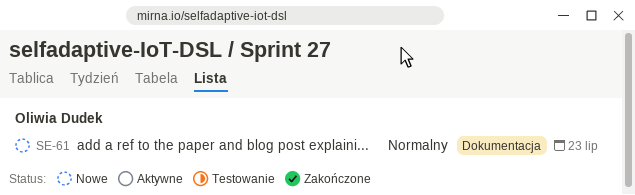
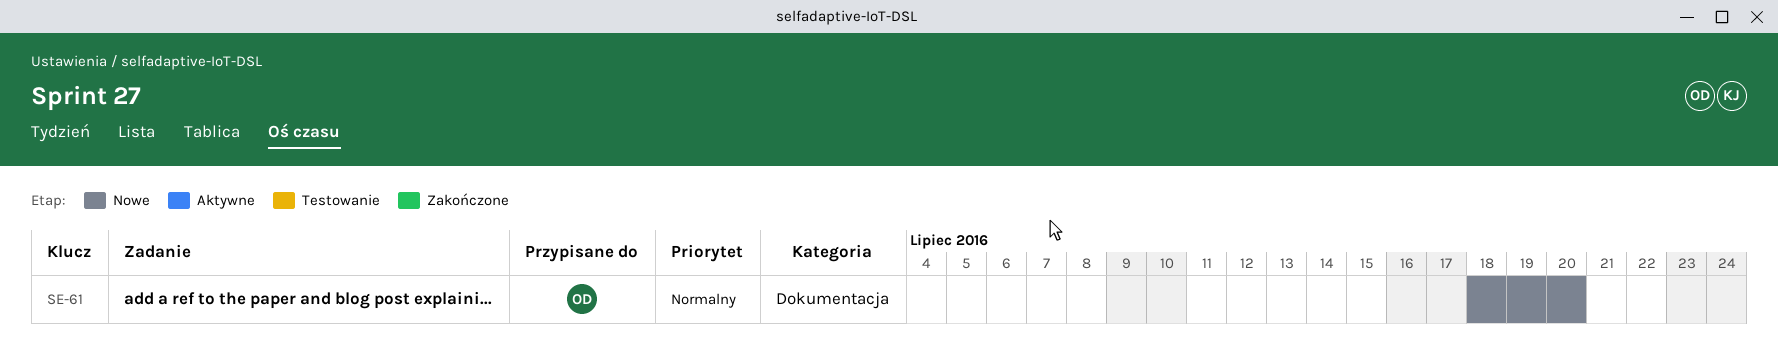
SE-61, due: Jul 23 -> Jul 20

